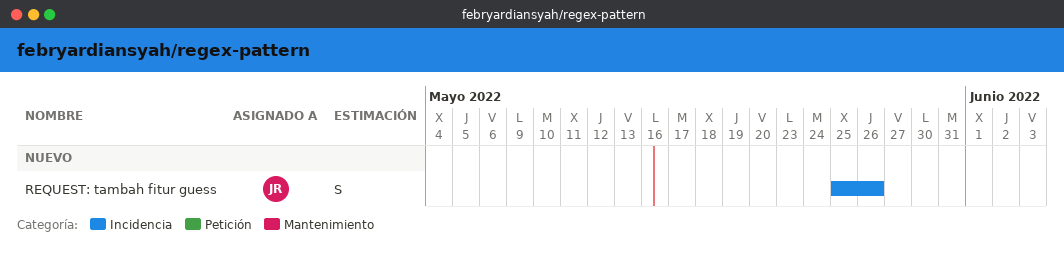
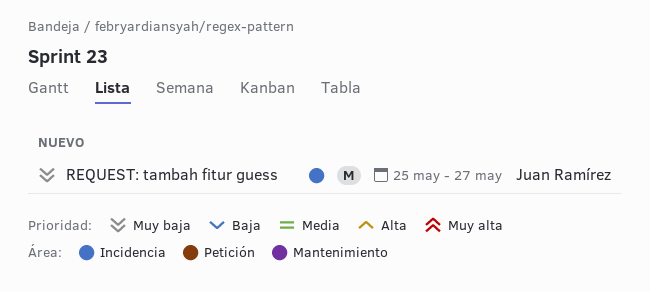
REQUEST: tambah fitur guess, estimate: S -> M
REQUEST: tambah fitur guess, due: May 26 -> May 27

